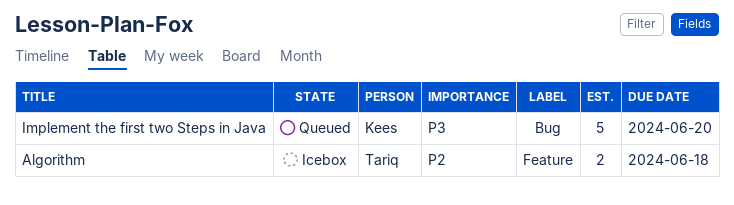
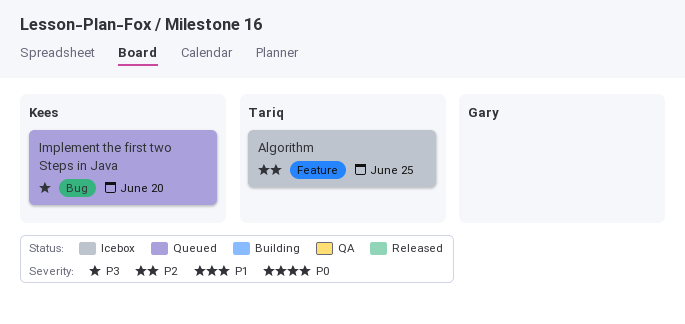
Algorithm, due: Jun 18 -> Jun 25

